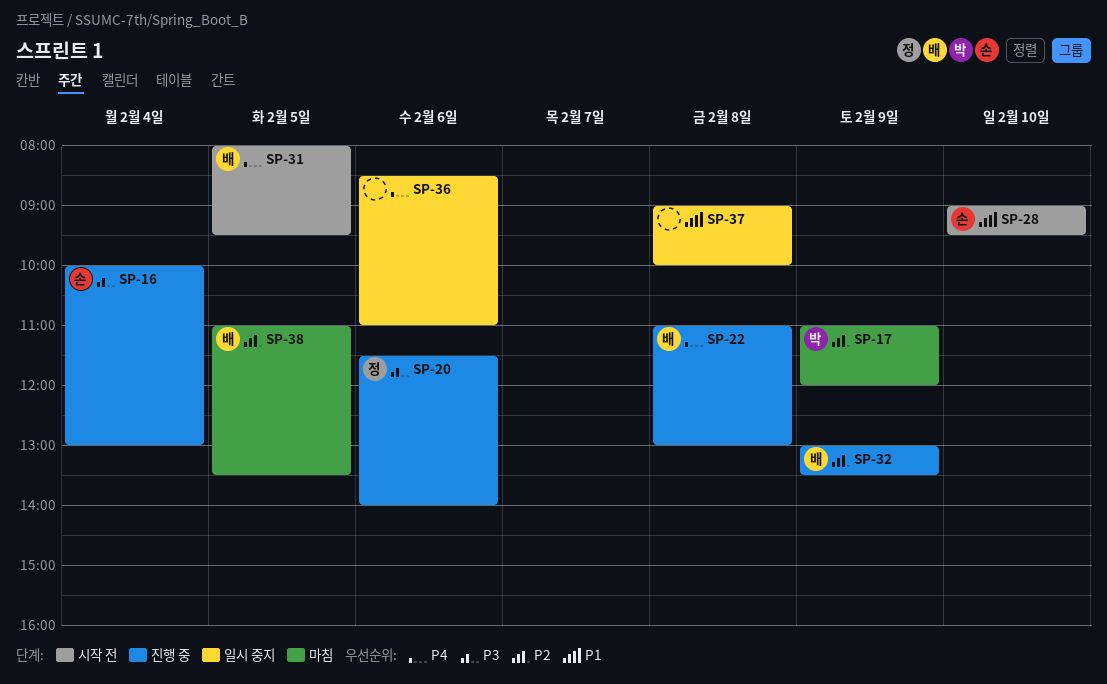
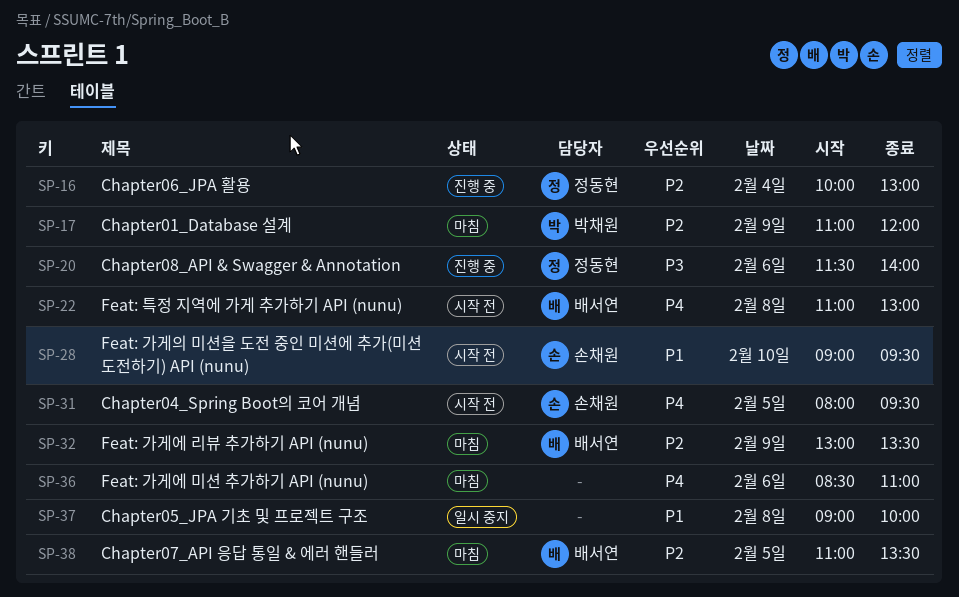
SP-16, owner: 손채원 -> 정동현
SP-16, priority: P3 -> P2
SP-22, status: 진행 중 -> 시작 전
SP-31, owner: 배서연 -> 손채원
SP-32, status: 진행 중 -> 마침
SP-36, status: 일시 중지 -> 마침

